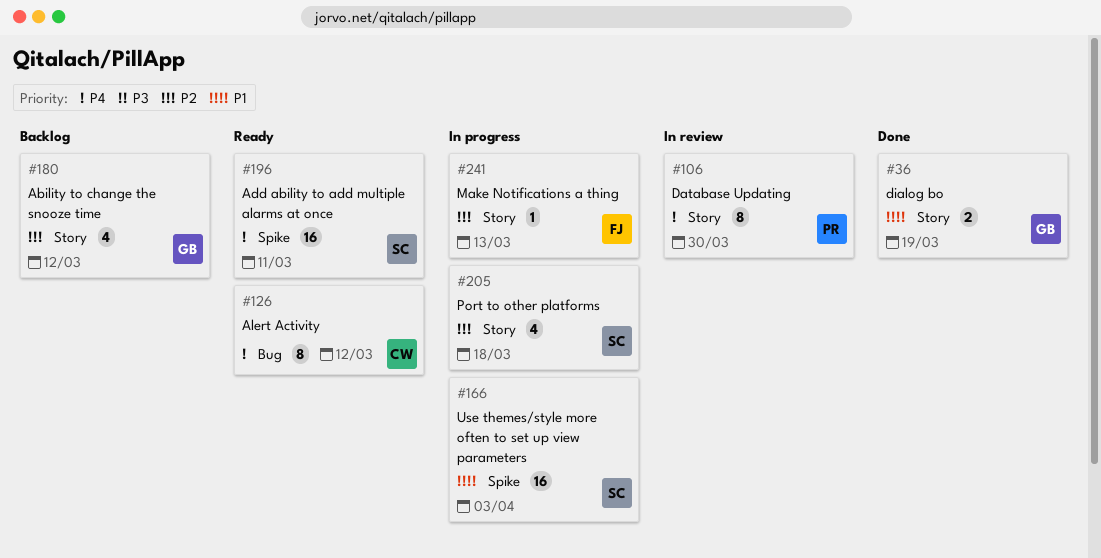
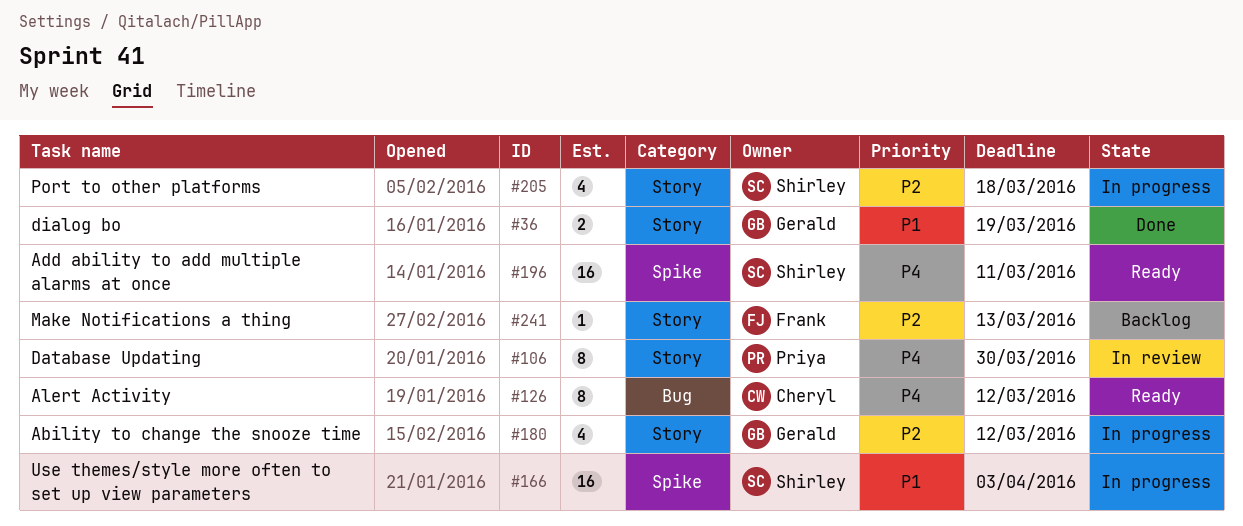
#180, status: Backlog -> In progress
#241, status: In progress -> Backlog

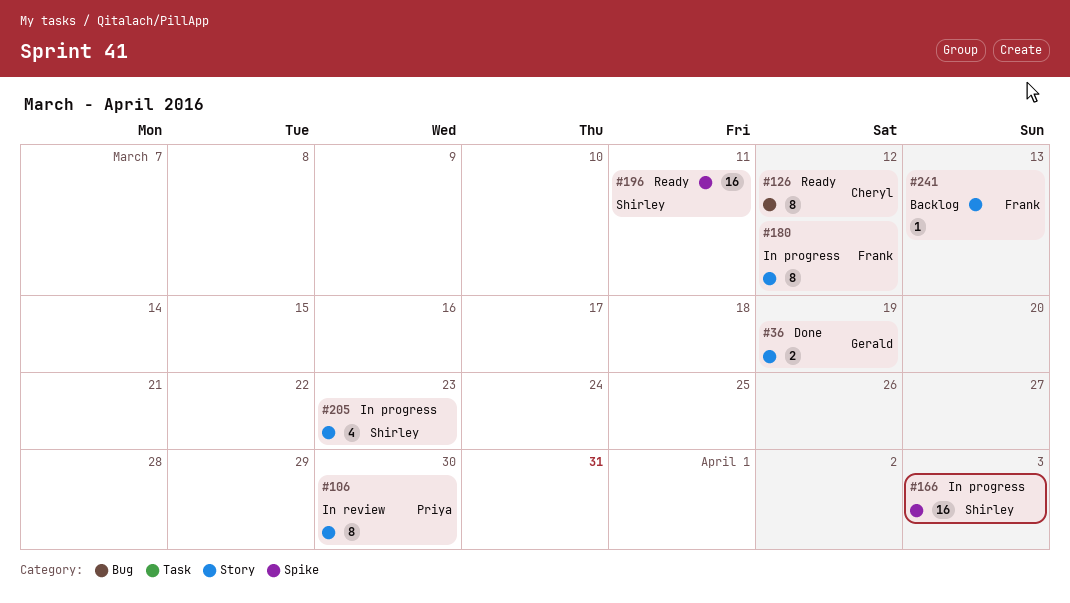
#180, owner: Gerald -> Frank
#180, estimate: 4 -> 8
#205, due: Mar 18 -> Mar 23

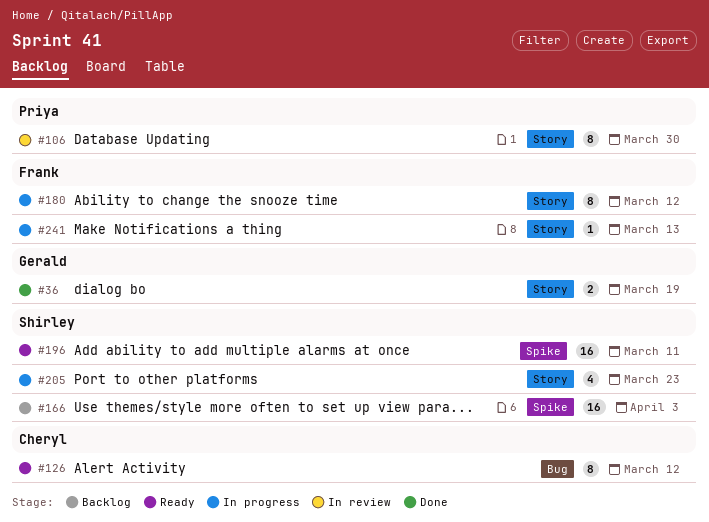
#166, status: In progress -> Backlog
#241, status: Backlog -> In progress

